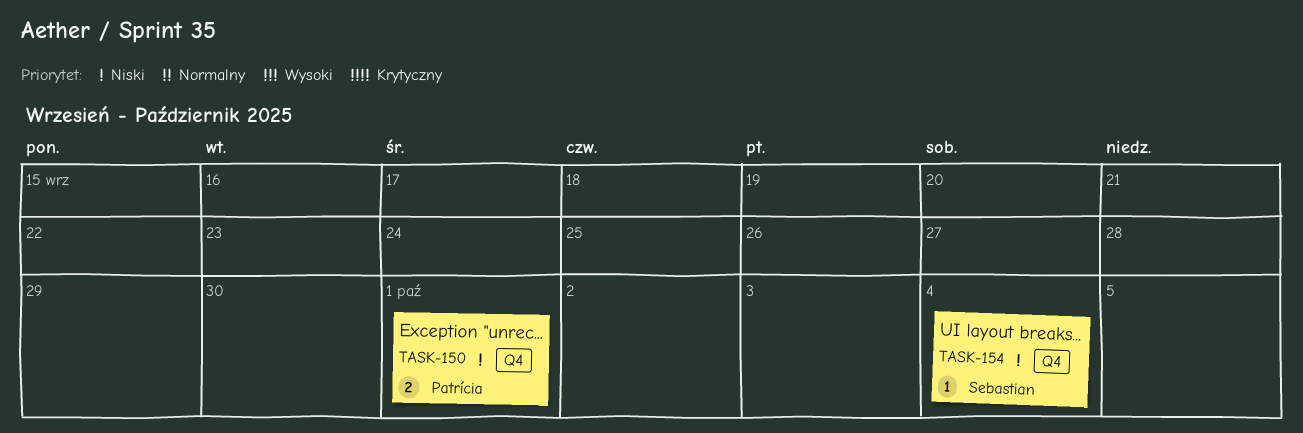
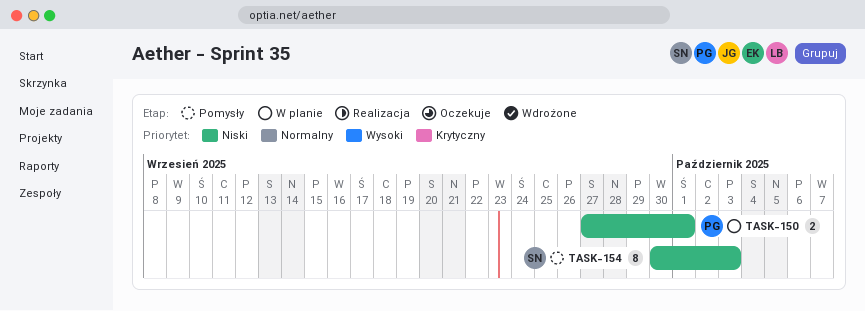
TASK-154, estimate: 1 -> 8
TASK-154, due: Oct 4 -> Oct 3

